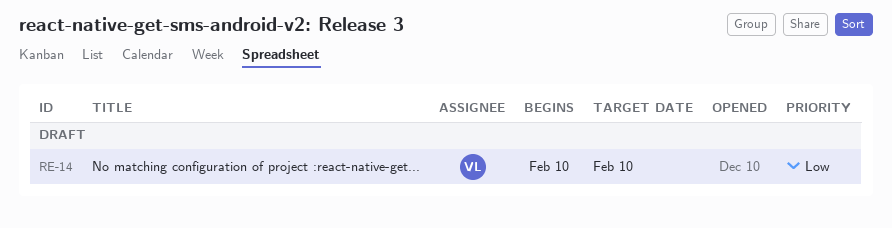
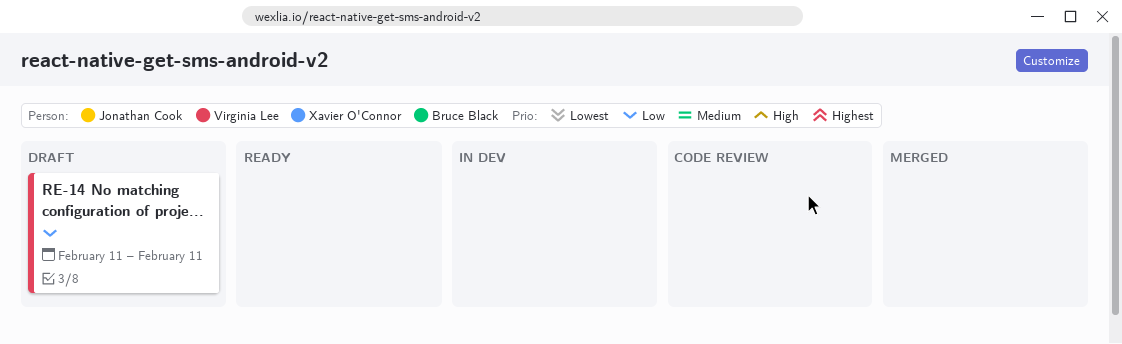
RE-14, start: Feb 10 -> Feb 11
RE-14, due: Feb 10 -> Feb 11

